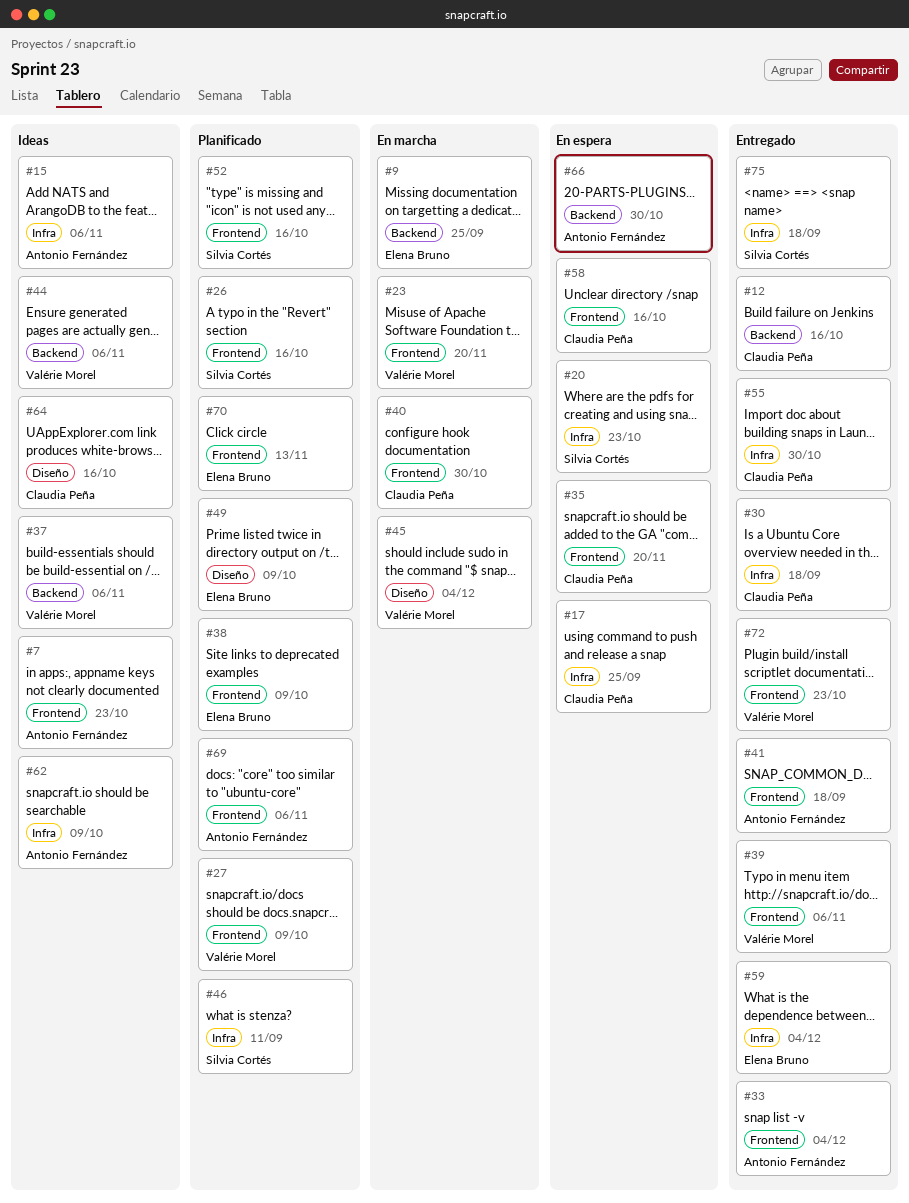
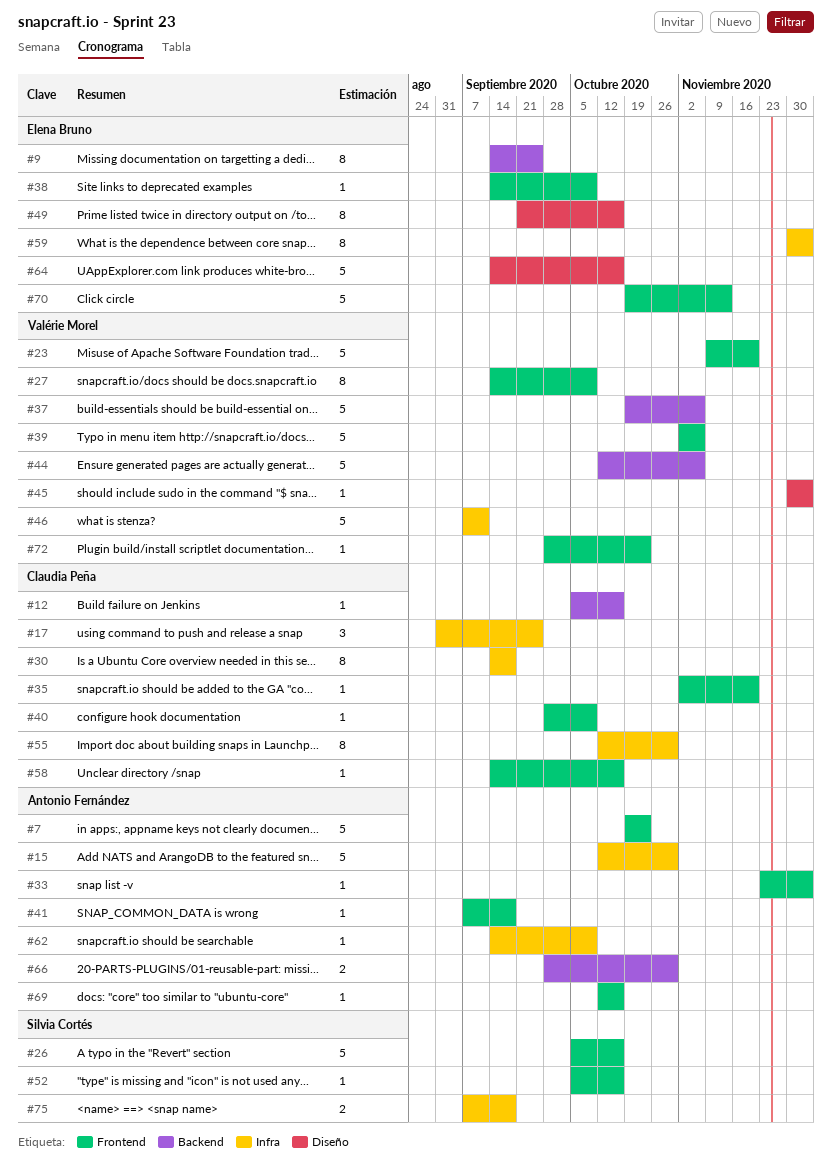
#15, due: Nov 6 -> Oct 30
#20: present -> none
#40, due: Oct 30 -> Oct 9
#46, owner: Silvia Cortés -> Valérie Morel
#49, due: Oct 9 -> Oct 16
#64, owner: Claudia Peña -> Elena Bruno
#69, due: Nov 6 -> Oct 16

